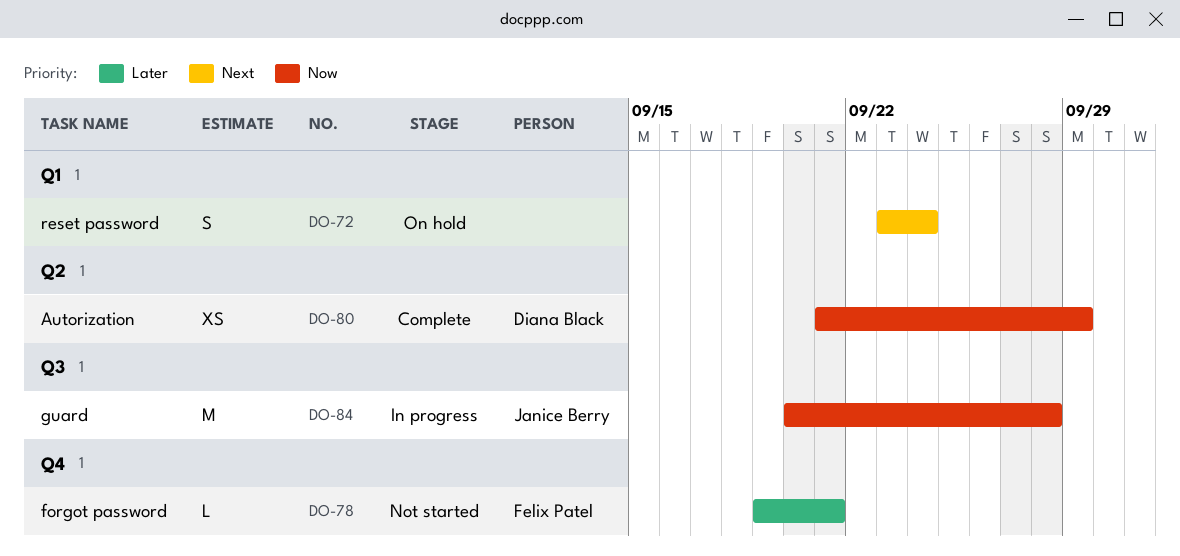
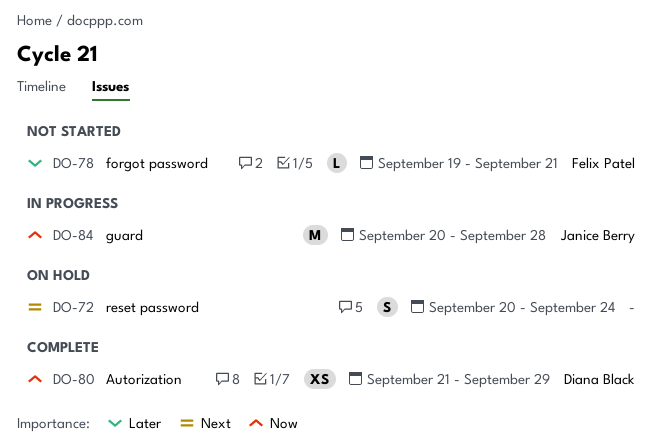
DO-72, start: Sep 23 -> Sep 20

